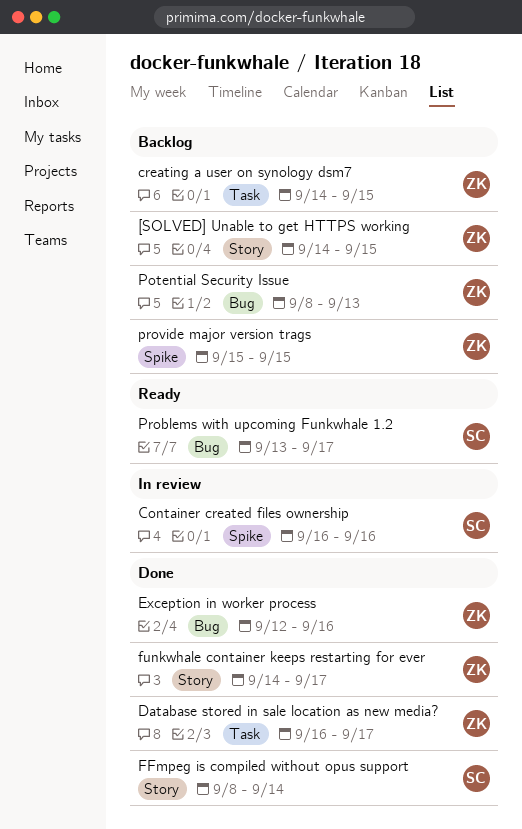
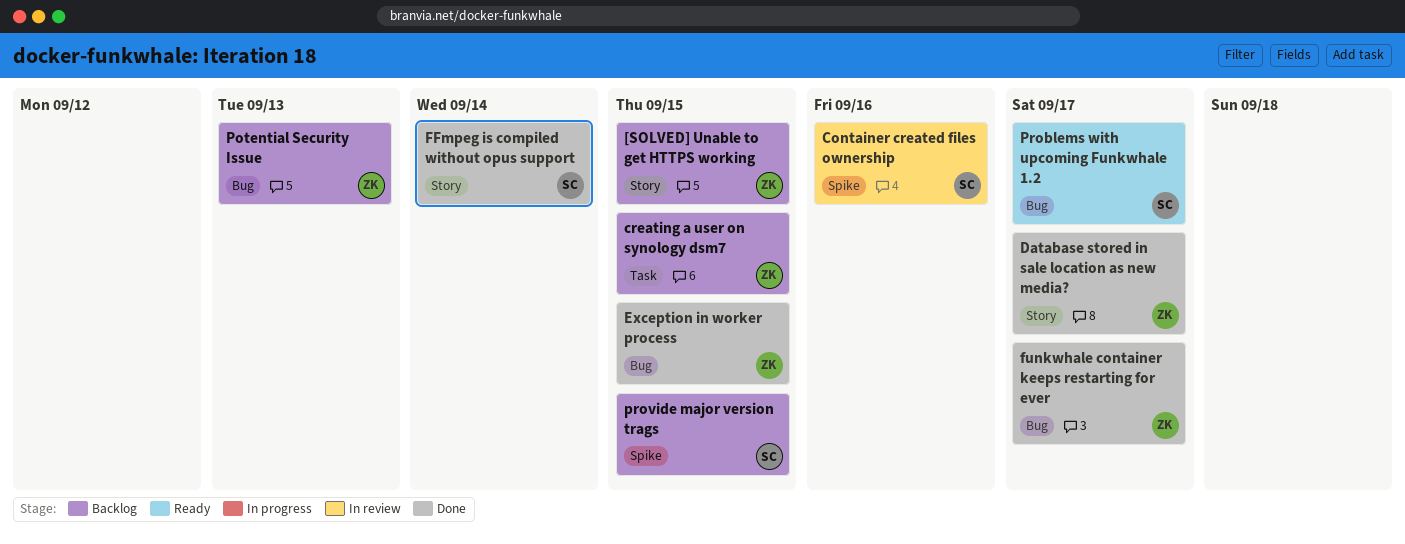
Database stored in sale location as new media?, label: Task -> Story
Exception in worker process, due: Sep 16 -> Sep 15
funkwhale container keeps restarting for ever, label: Story -> Bug
provide major version trags, owner: ZK -> SC

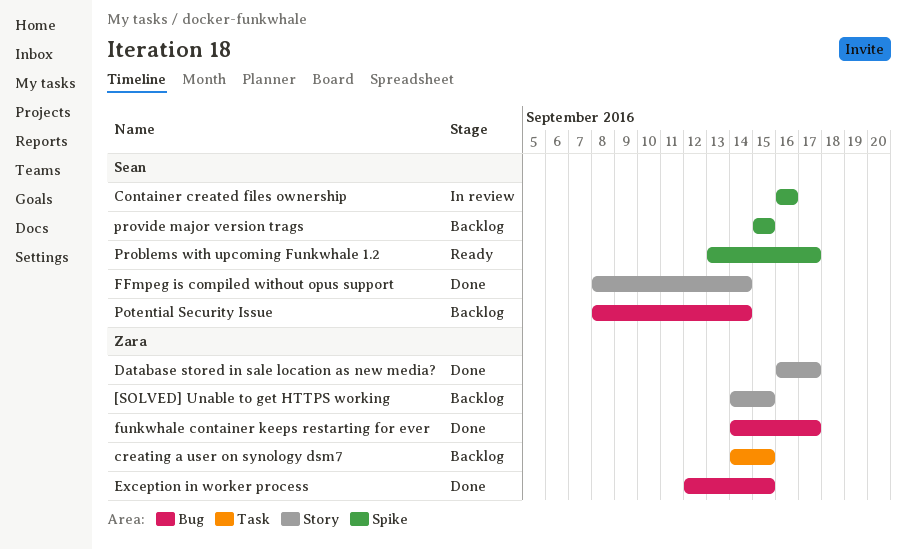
Potential Security Issue, owner: Zara -> Sean
Potential Security Issue, due: Sep 13 -> Sep 14
Problems with upcoming Funkwhale 1.2, label: Bug -> Spike

